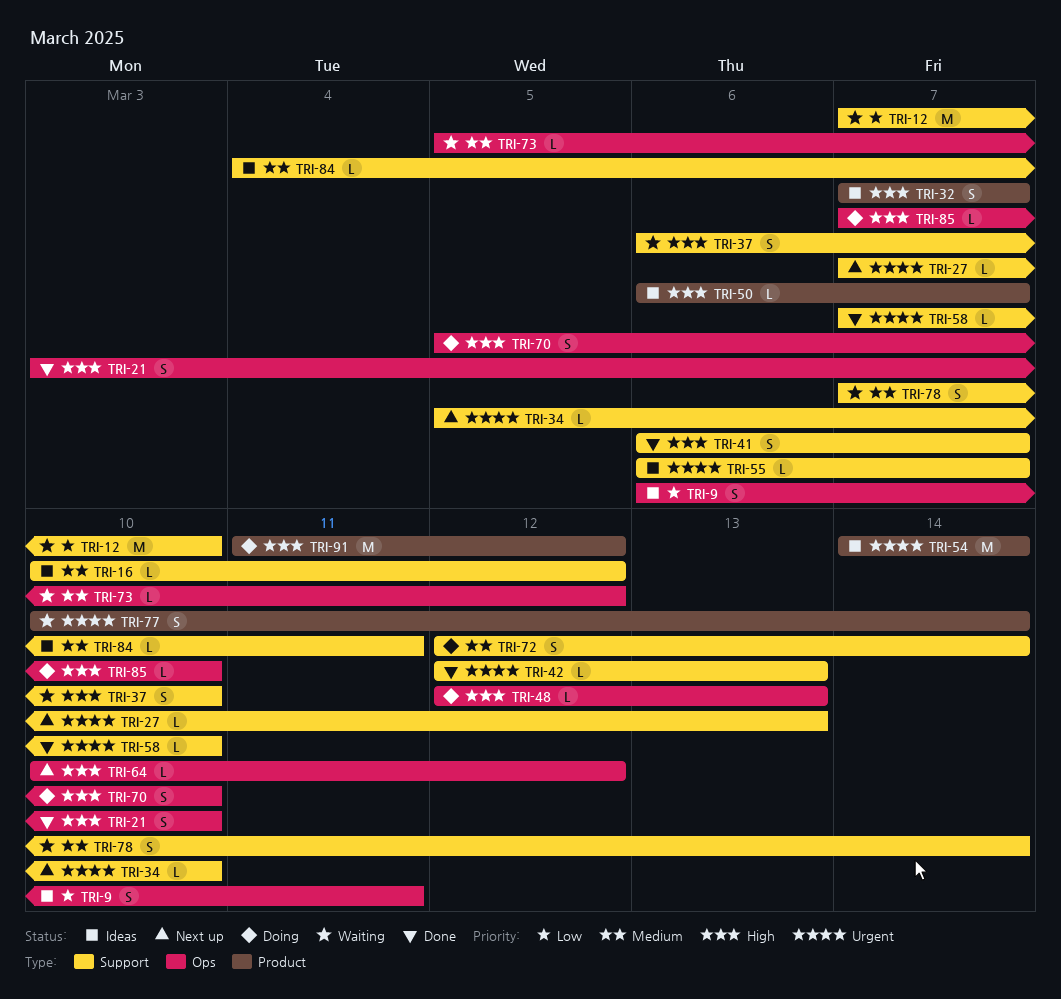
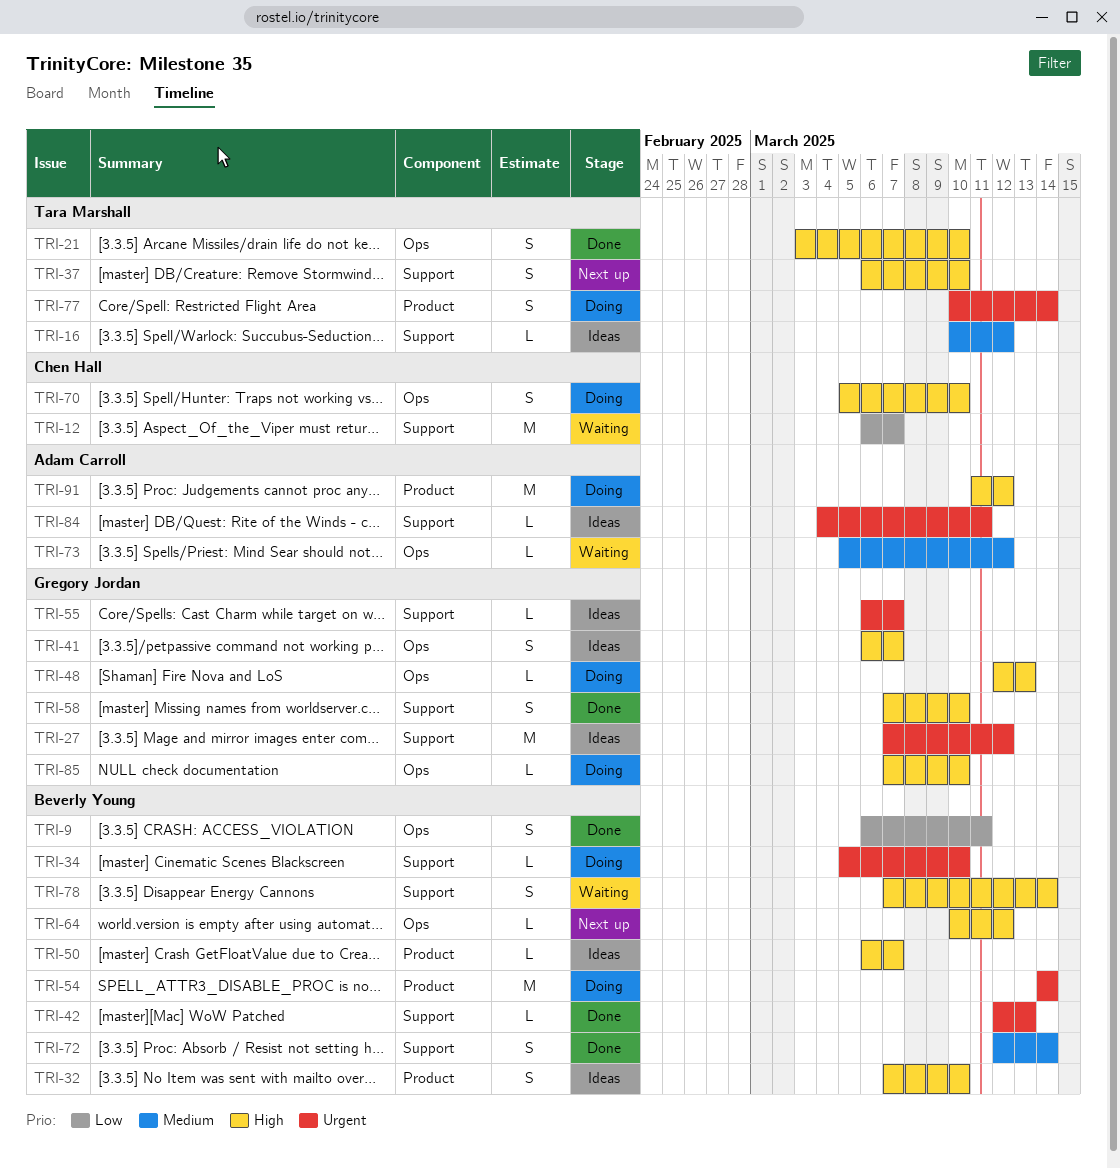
TRI-9, status: Ideas -> Done
TRI-12, start: Mar 7 -> Mar 6
TRI-12, due: Mar 10 -> Mar 7
TRI-27, status: Next up -> Ideas
TRI-27, estimate: L -> M
TRI-27, due: Mar 13 -> Mar 12
TRI-32, due: Mar 7 -> Mar 10
TRI-34, status: Next up -> Doing
TRI-37, status: Waiting -> Next up
TRI-41, status: Done -> Ideas
TRI-41, label: Support -> Ops
TRI-54, status: Ideas -> Doing
TRI-58, priority: Urgent -> High
TRI-58, estimate: L -> S
TRI-72, status: Doing -> Done
TRI-77, status: Waiting -> Doing
TRI-78, priority: Medium -> High
TRI-84, priority: Medium -> Urgent

